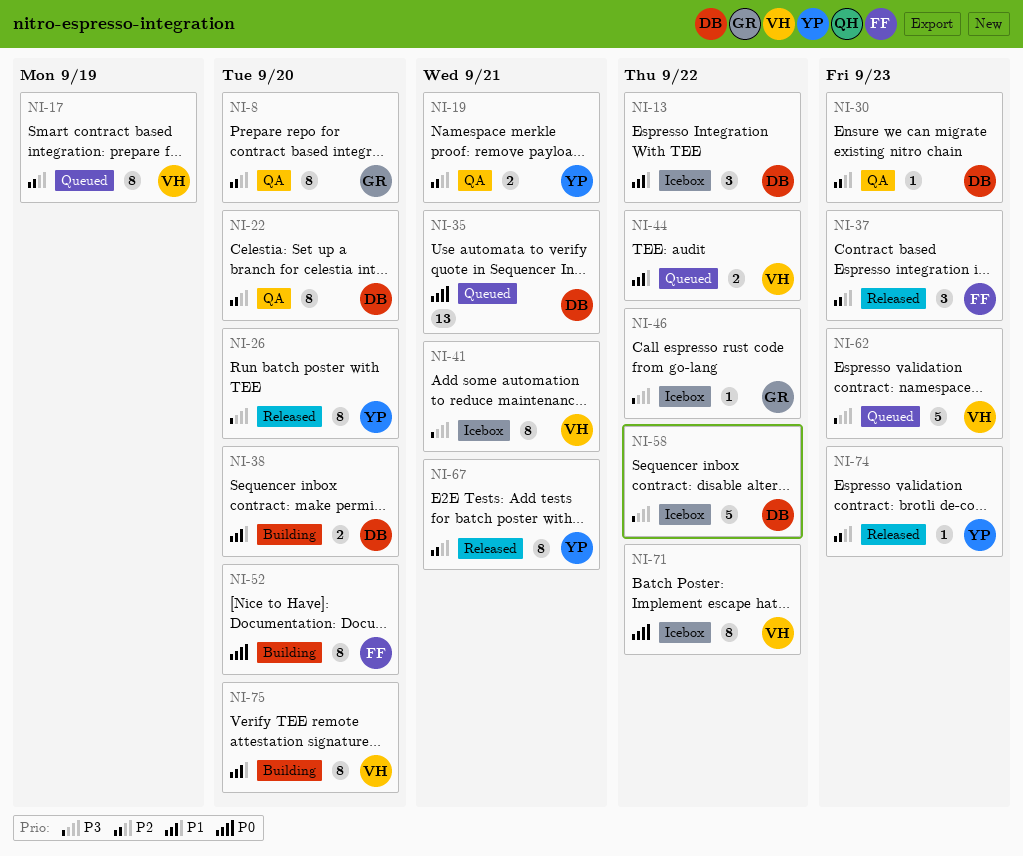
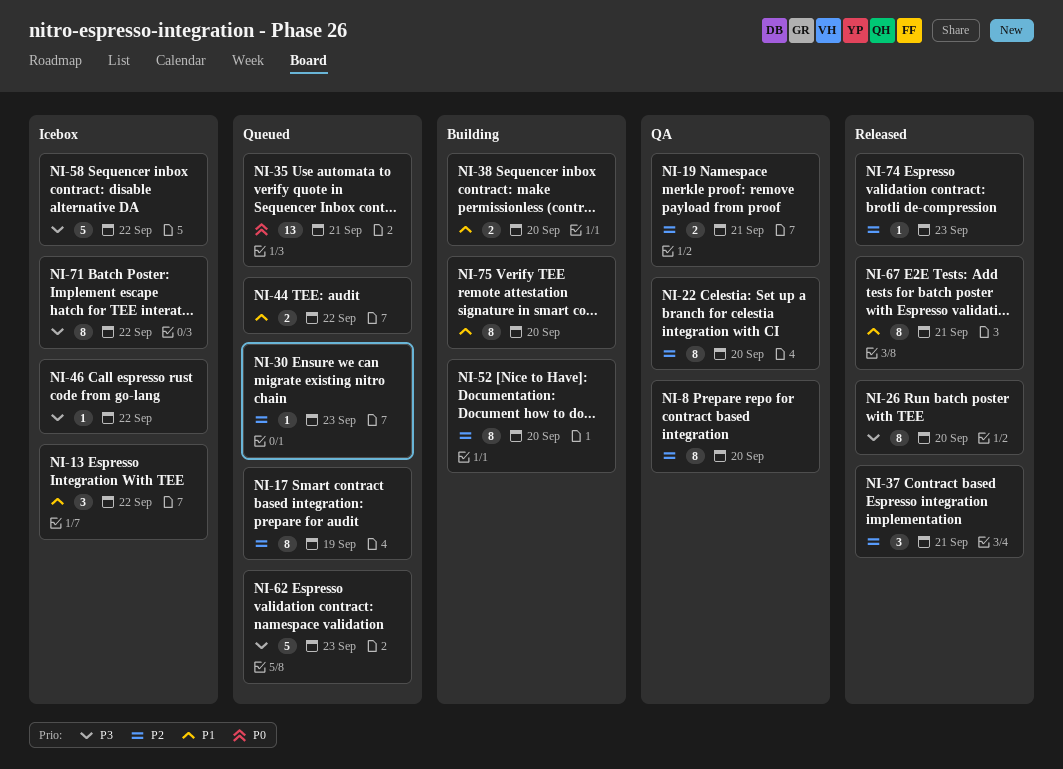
NI-30, status: QA -> Queued
NI-37, due: Sep 23 -> Sep 21
NI-41: present -> none
NI-52, priority: P0 -> P2
NI-67, priority: P2 -> P1
NI-71, priority: P0 -> P3

